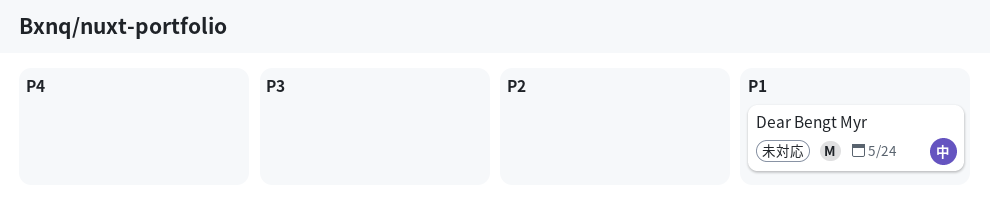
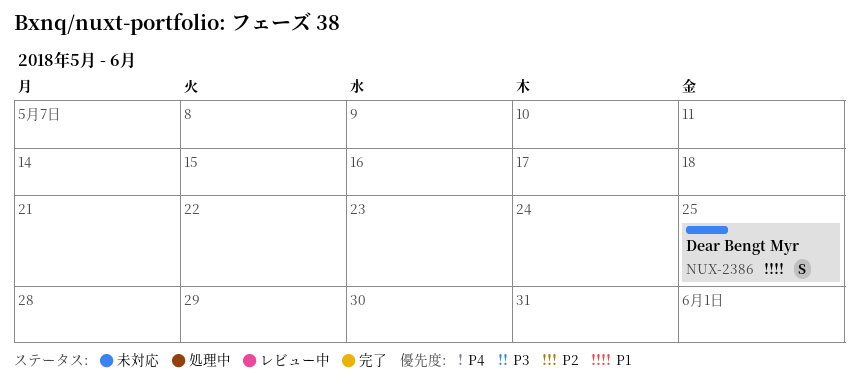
Dear Bengt Myr, estimate: M -> S
Dear Bengt Myr, due: May 24 -> May 25

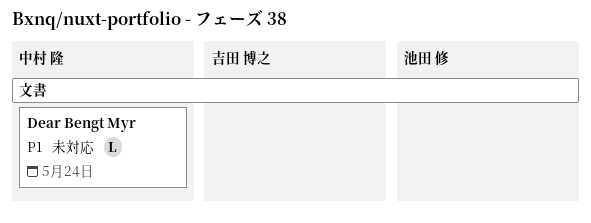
Dear Bengt Myr, estimate: S -> L
Dear Bengt Myr, due: May 25 -> May 24

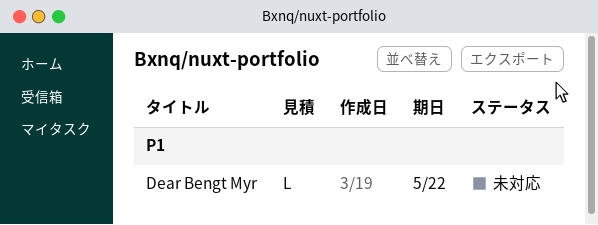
Dear Bengt Myr, due: May 24 -> May 22

